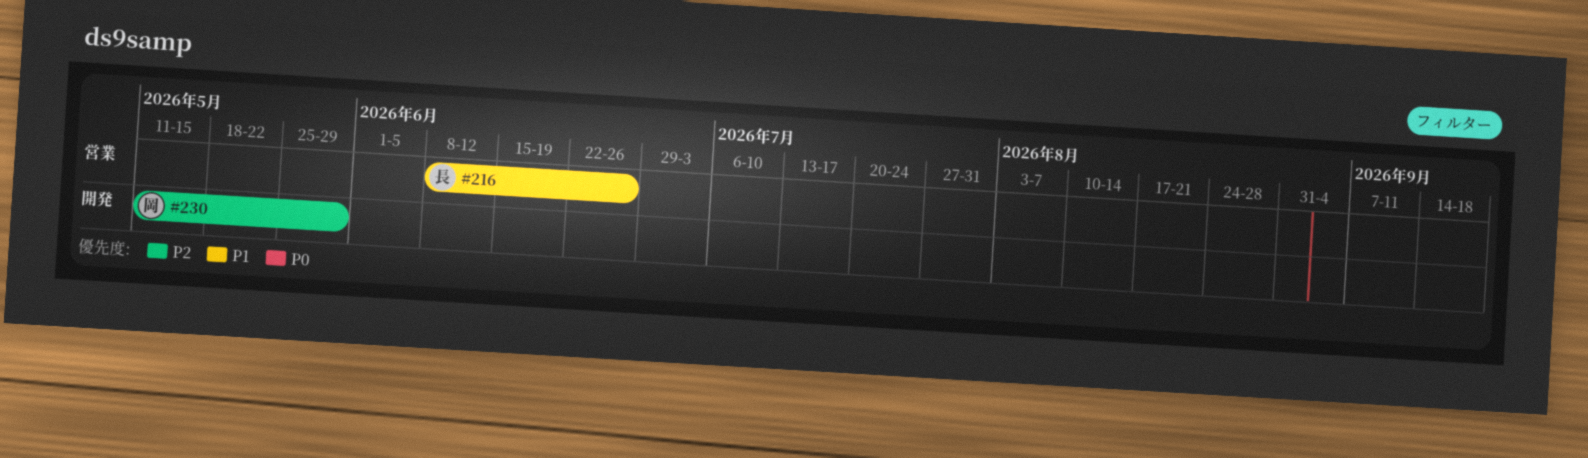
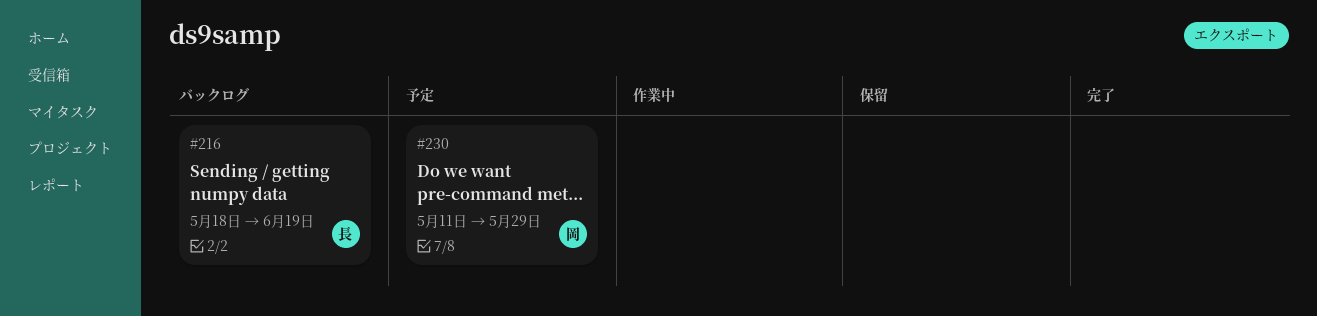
#216, start: Jun 8 -> May 18
#216, due: Jun 26 -> Jun 19

